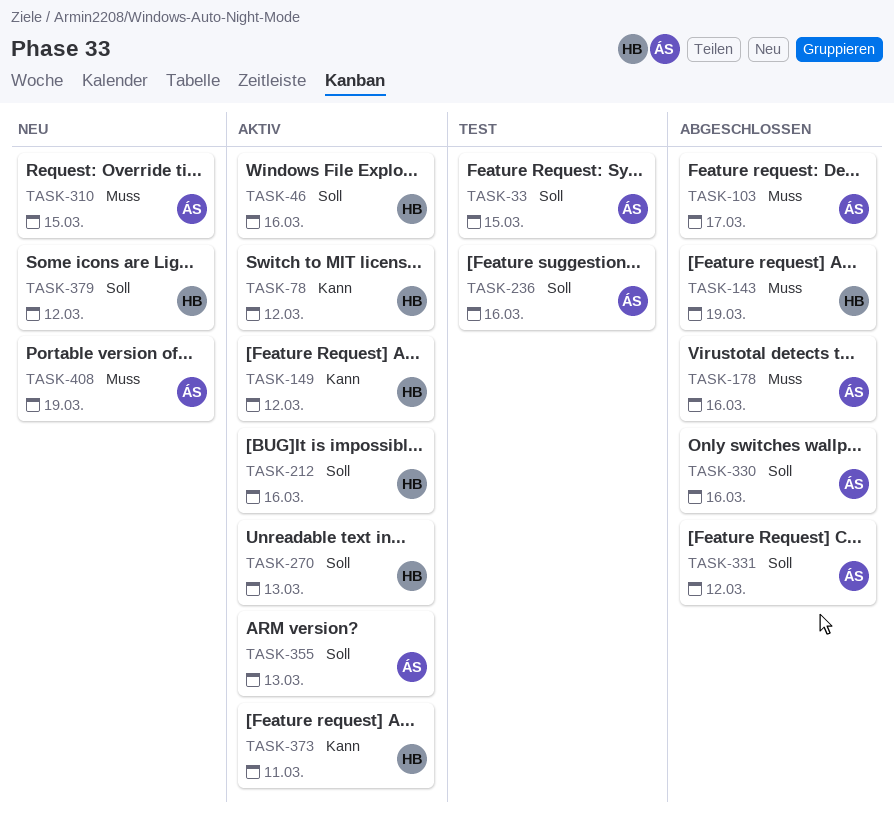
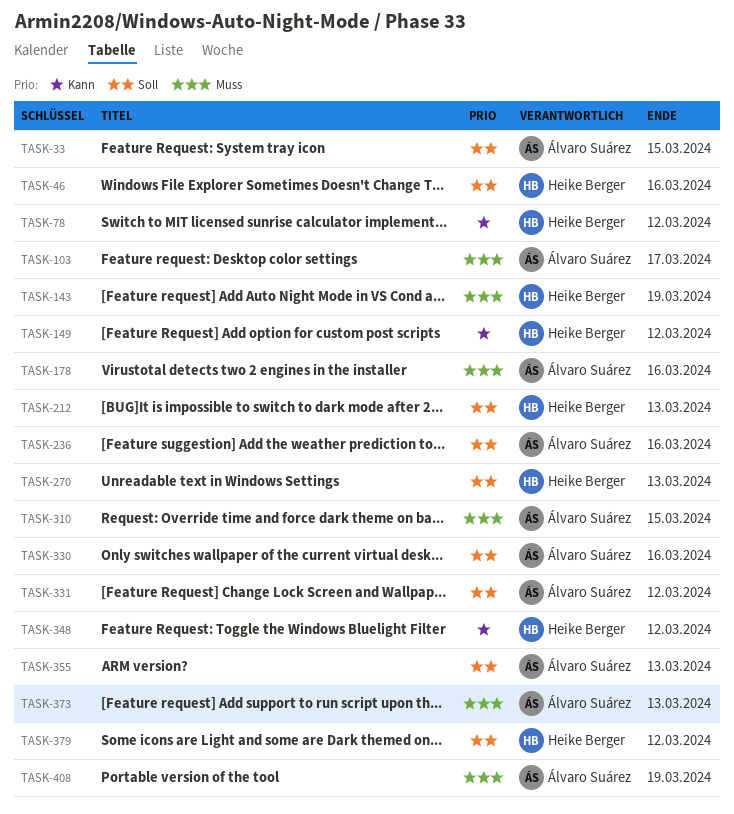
TASK-212, due: Mar 16 -> Mar 13
TASK-348: none -> present
TASK-373, owner: Heike Berger -> Álvaro Suárez
TASK-373, priority: Kann -> Muss
TASK-373, due: Mar 11 -> Mar 13

